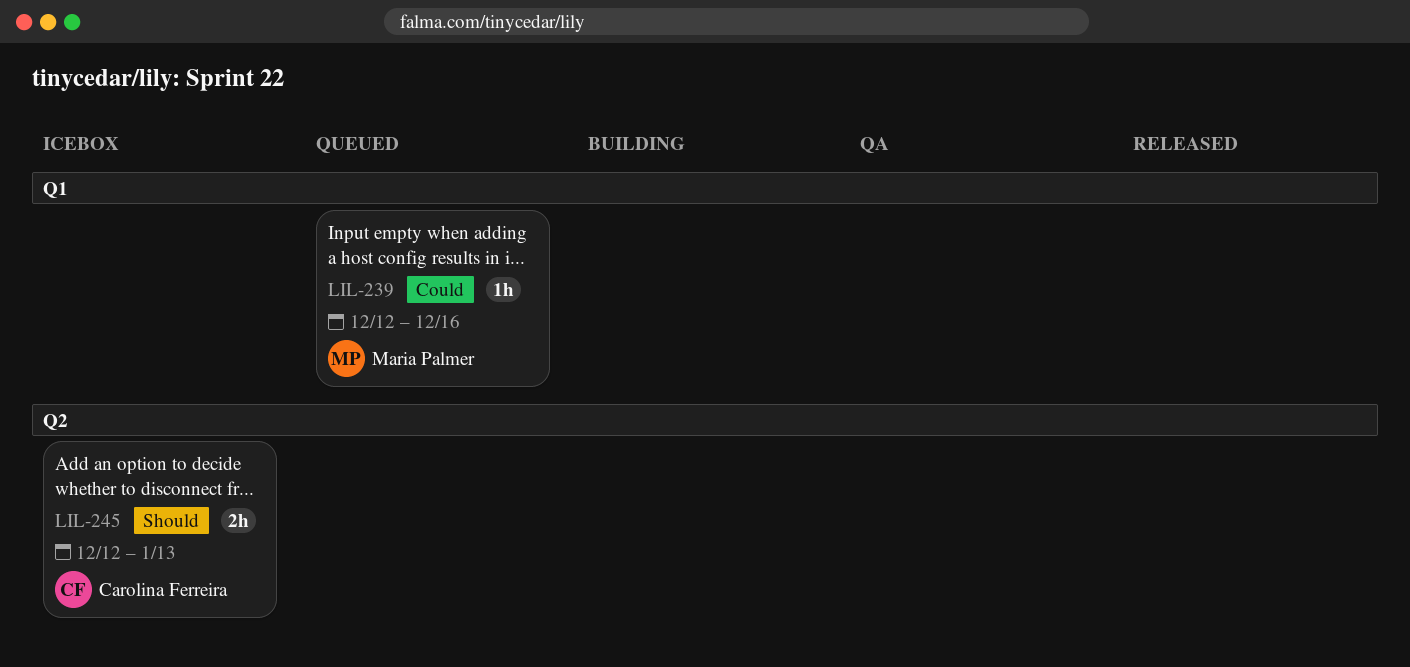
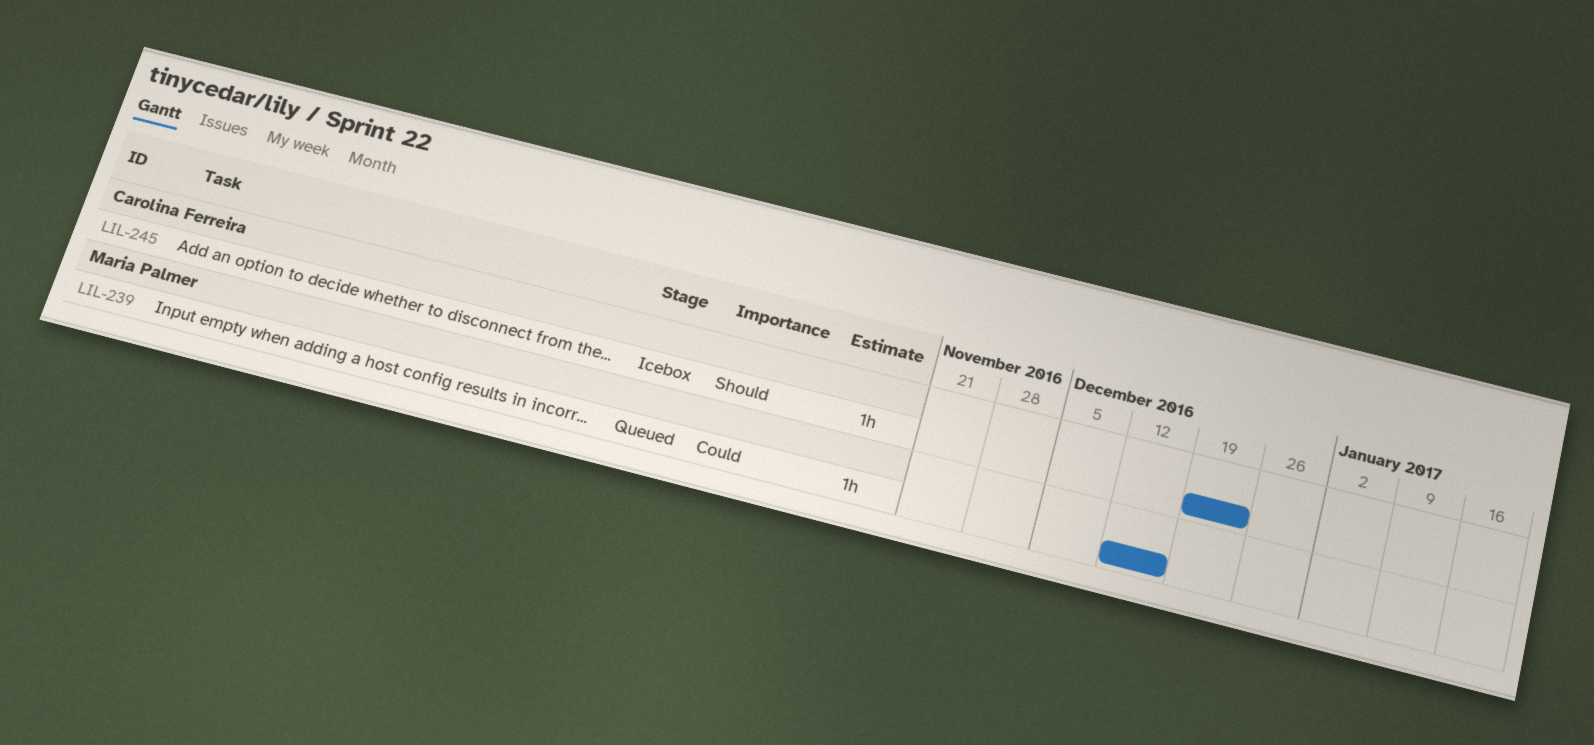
LIL-245, estimate: 2h -> 1h
LIL-245, start: Dec 12 -> Dec 19
LIL-245, due: Jan 13 -> Dec 23

